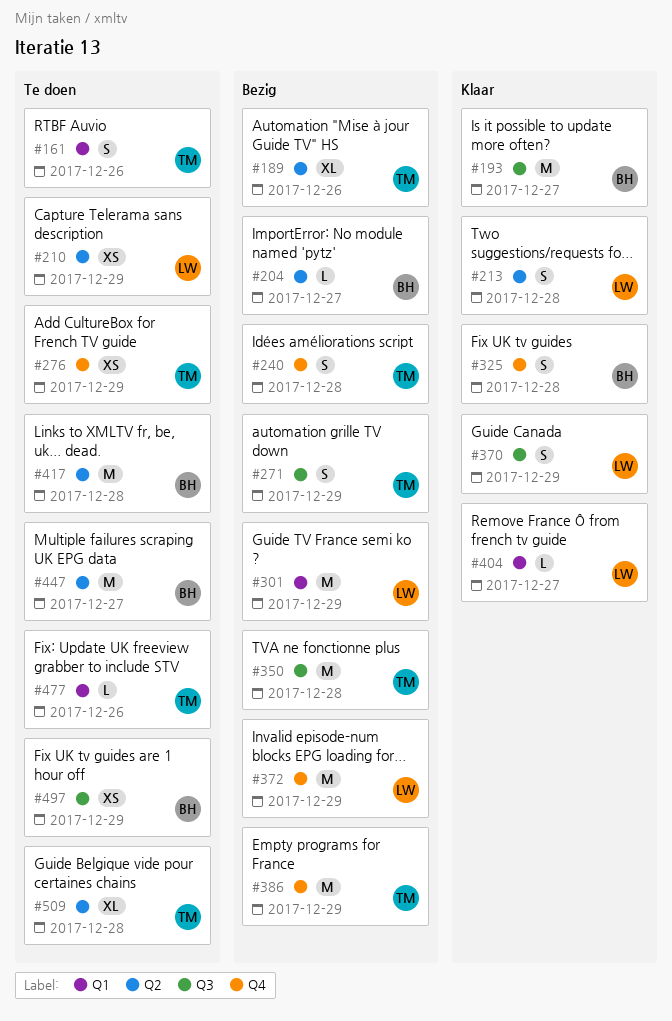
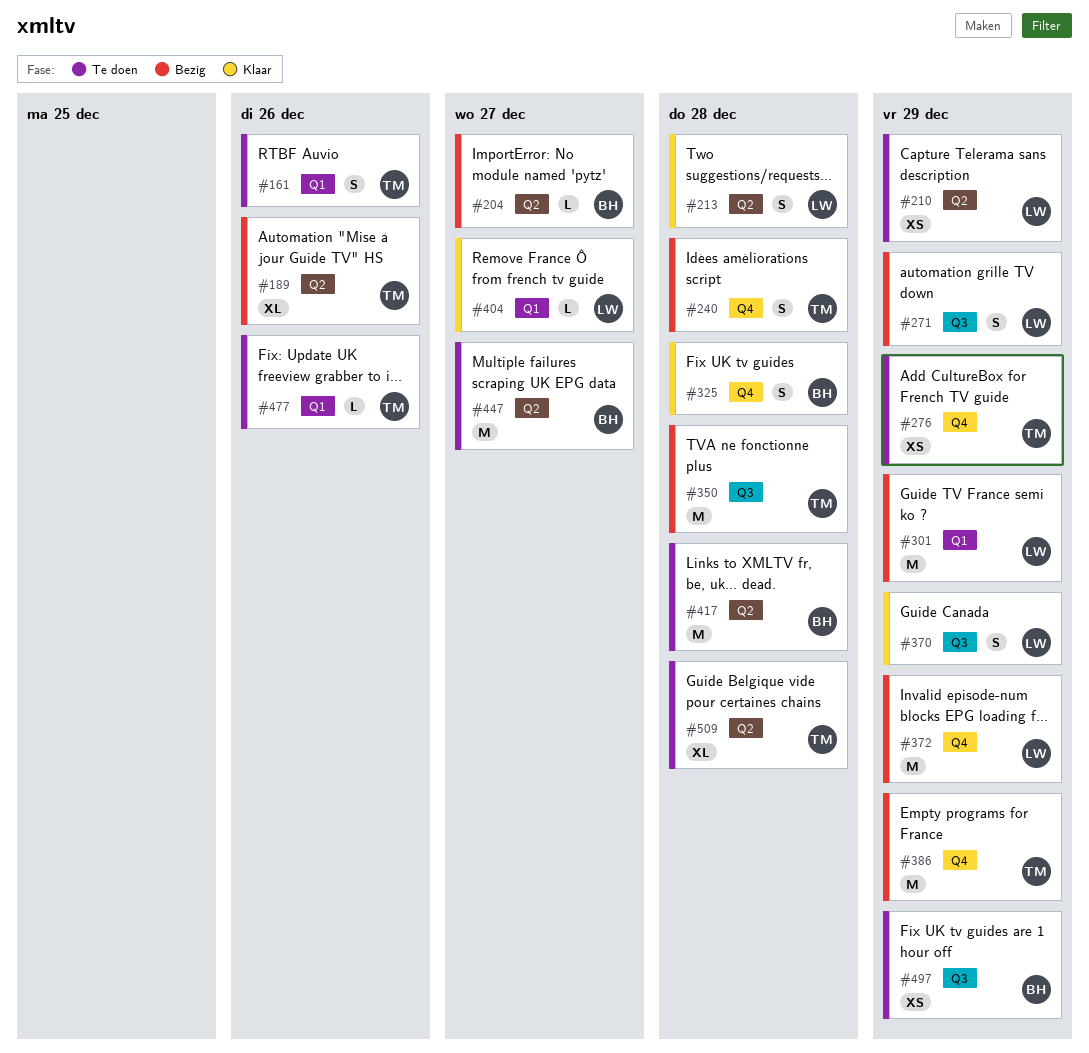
#193: present -> none
#271, owner: TM -> LW

